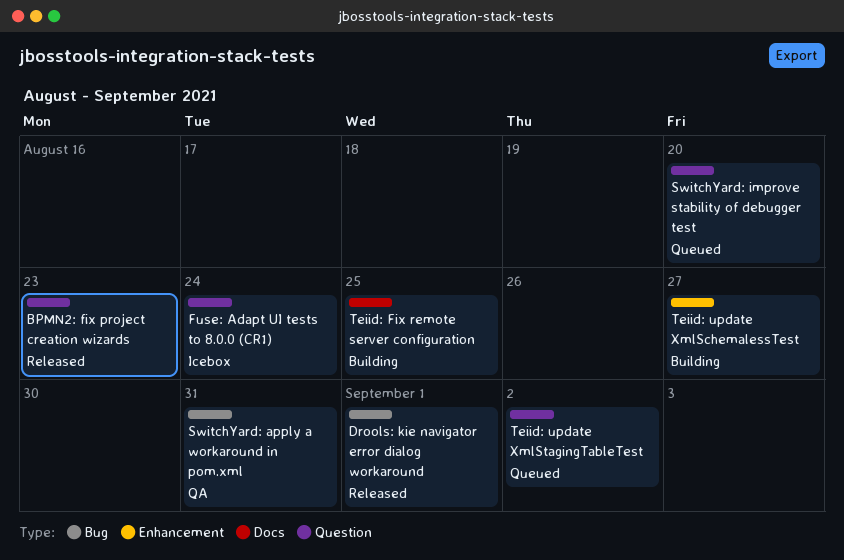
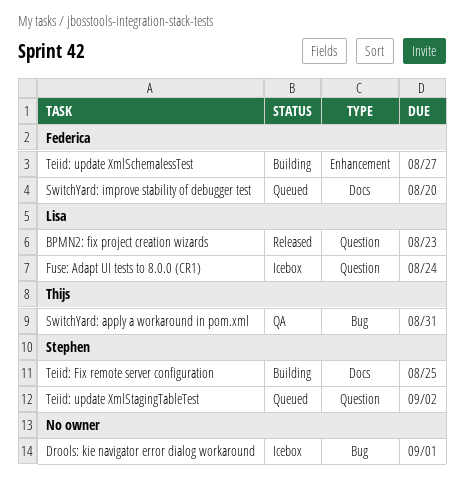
Drools: kie navigator error dialog workaround, status: Released -> Icebox
SwitchYard: improve stability of debugger test, label: Question -> Docs

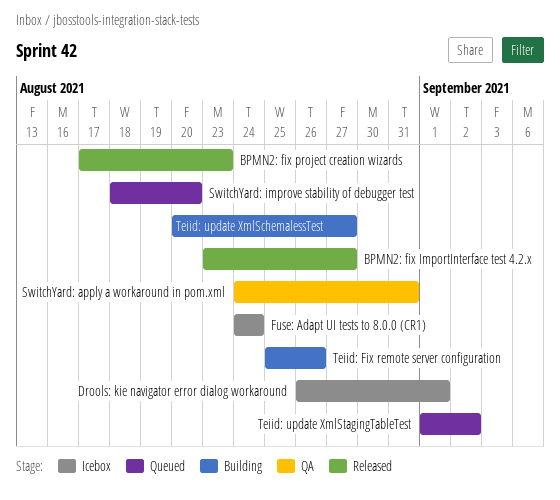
BPMN2: fix ImportInterface test 4.2.x: none -> present
Teiid: Fix remote server configuration, due: Aug 25 -> Aug 26

